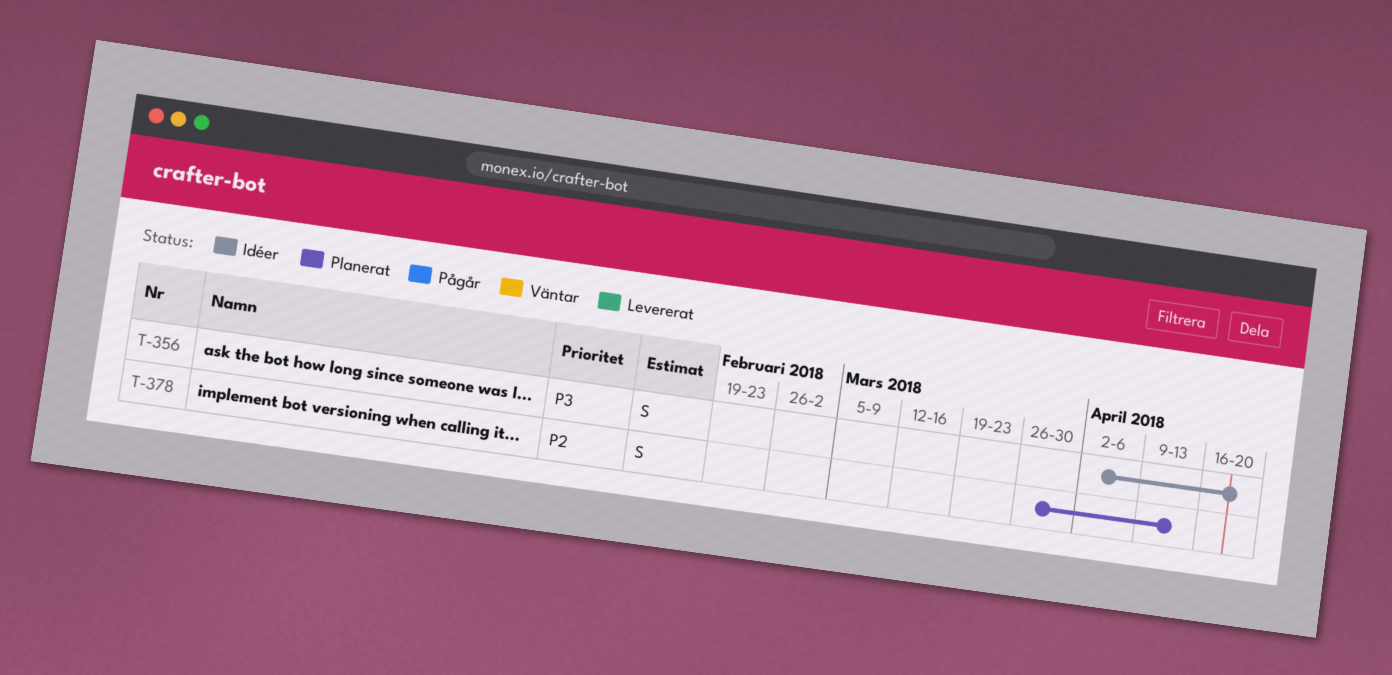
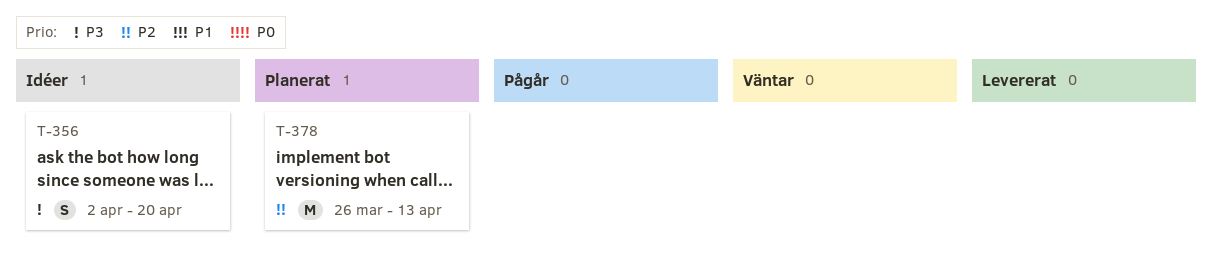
T-378, estimate: S -> M

